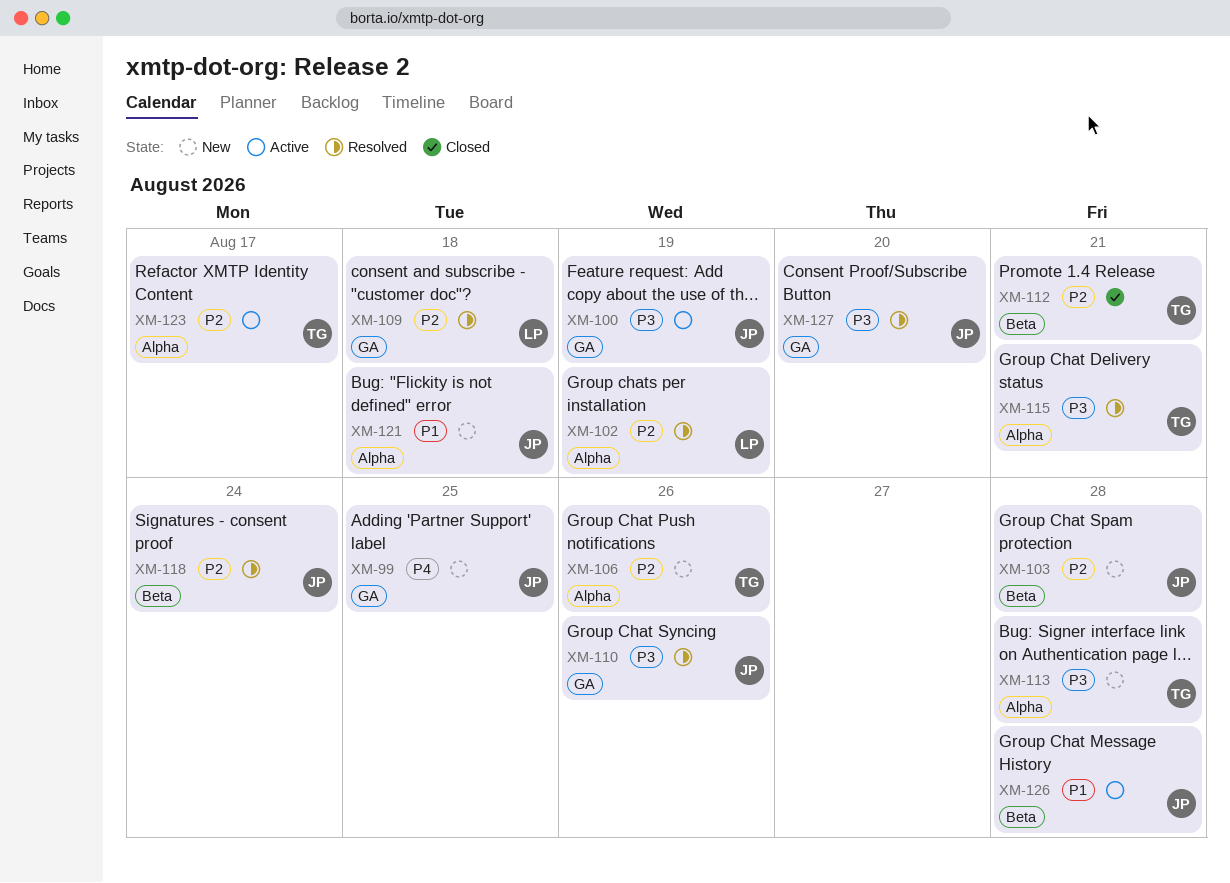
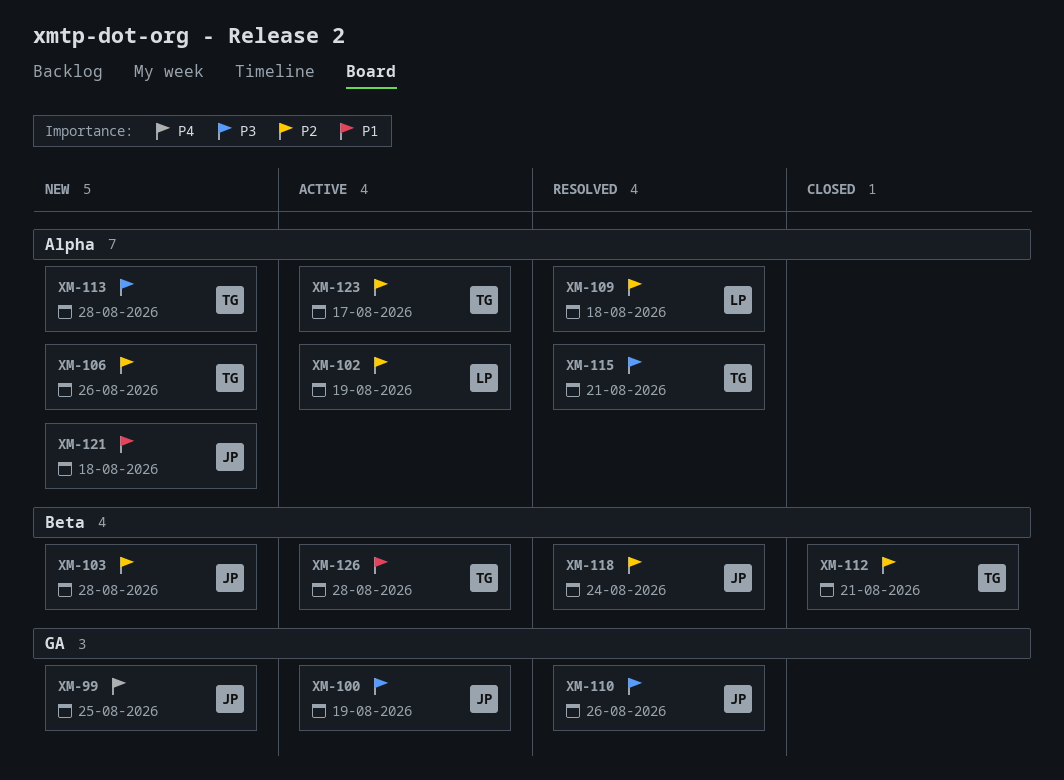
XM-102, status: Resolved -> Active
XM-109, label: GA -> Alpha
XM-126, owner: JP -> TG
XM-127: present -> none

